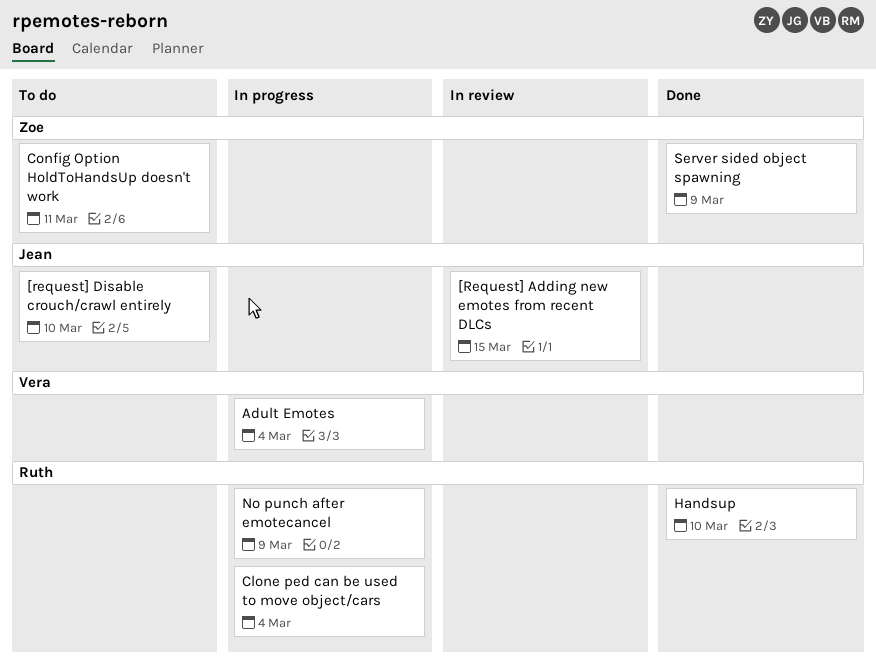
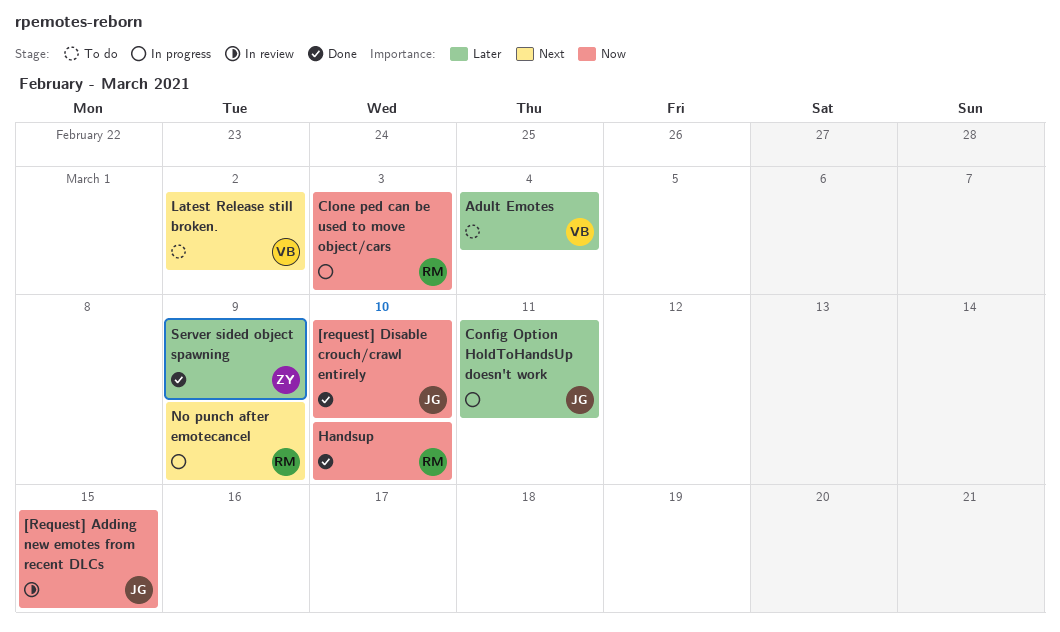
[request] Disable crouch/crawl entirely, status: To do -> Done
Adult Emotes, status: In progress -> To do
Clone ped can be used to move object/cars, due: Mar 4 -> Mar 3
Config Option HoldToHandsUp doesn't work, status: To do -> In progress
Config Option HoldToHandsUp doesn't work, owner: Zoe -> Jean
Latest Release still broken.: none -> present

